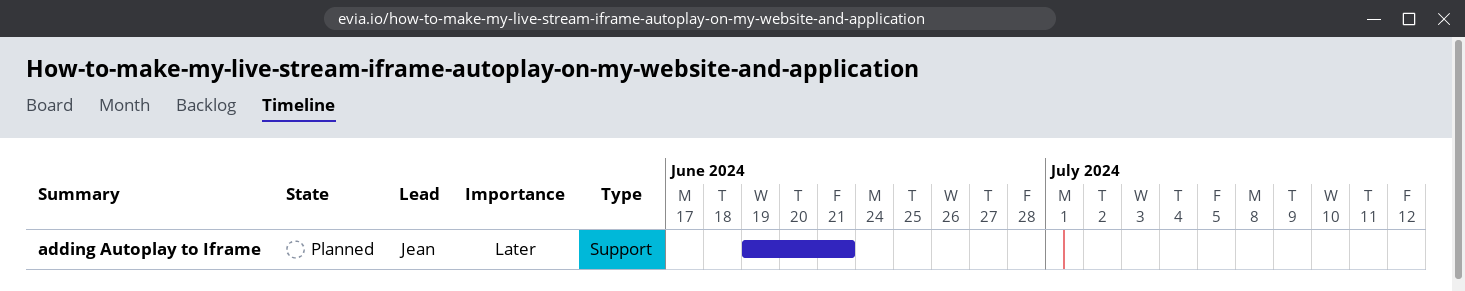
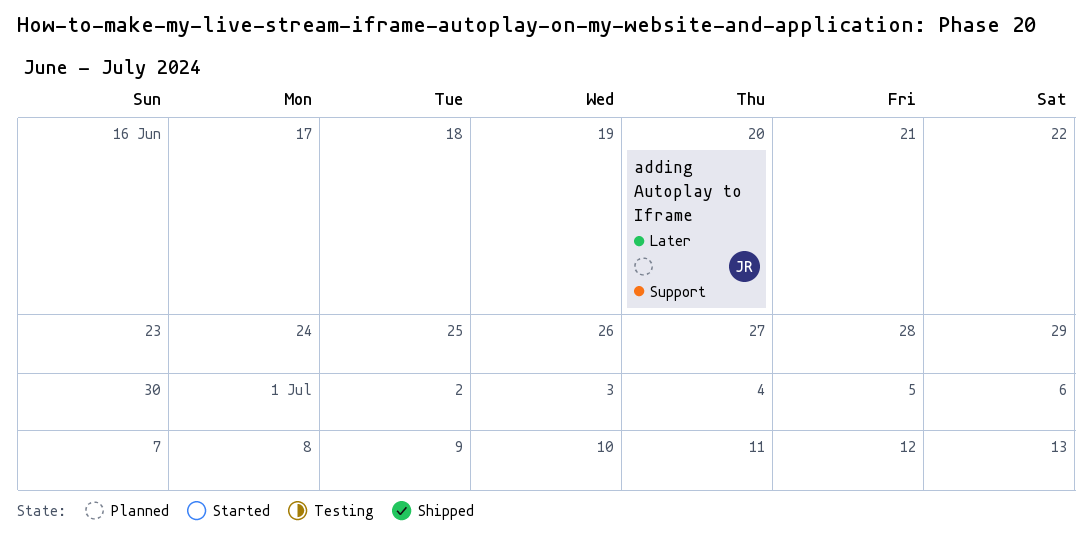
adding Autoplay to Iframe, due: Jun 21 -> Jun 20

